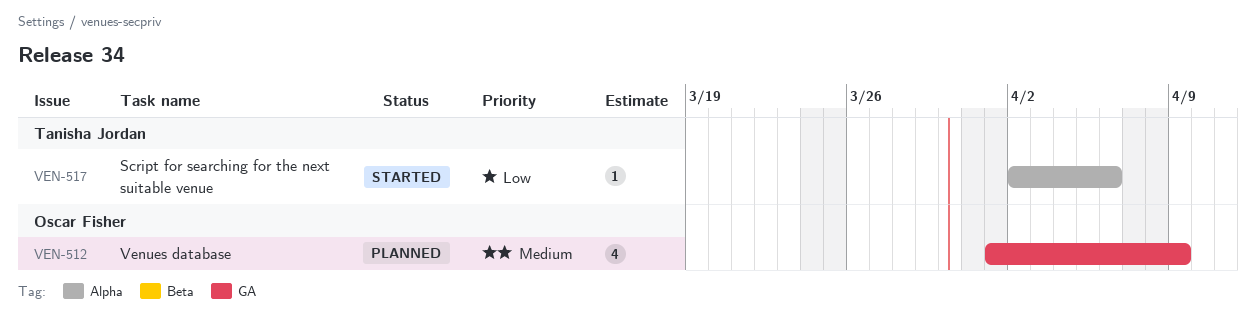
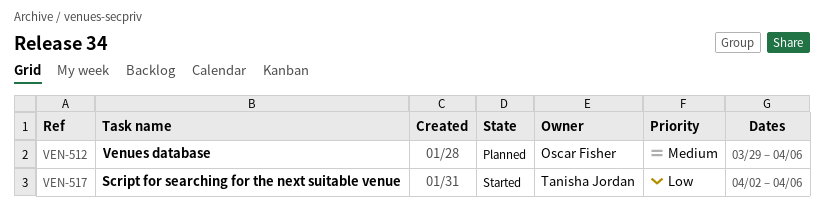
VEN-512, start: Apr 1 -> Mar 29
VEN-512, due: Apr 9 -> Apr 6

